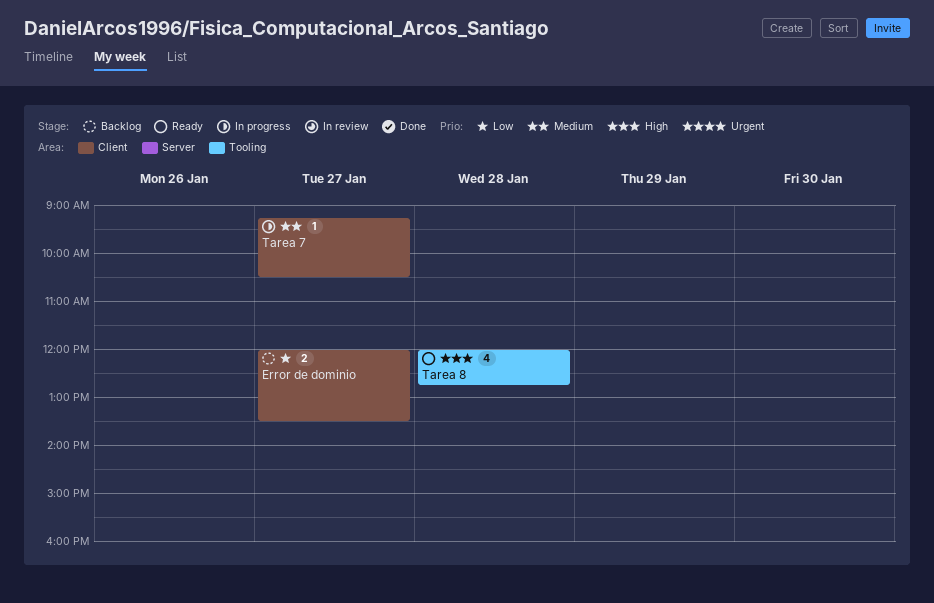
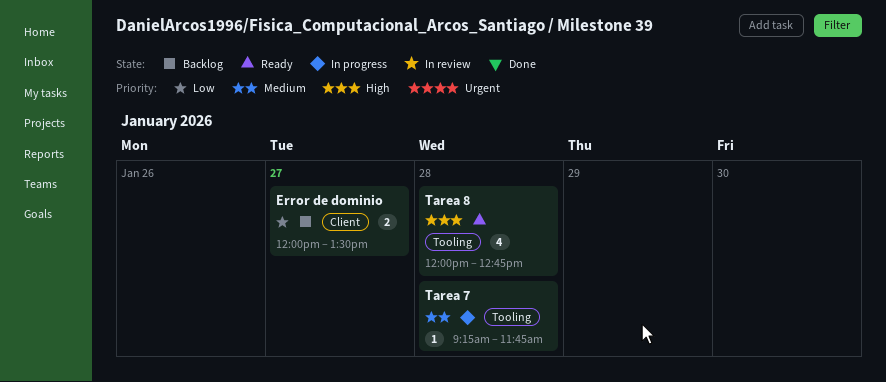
Tarea 7, label: Client -> Tooling
Tarea 7, day: Jan 27 -> Jan 28
Tarea 7, ends: 10:30 -> 11:45

